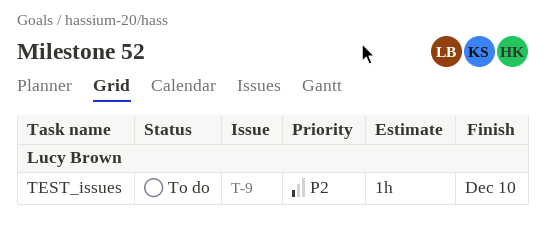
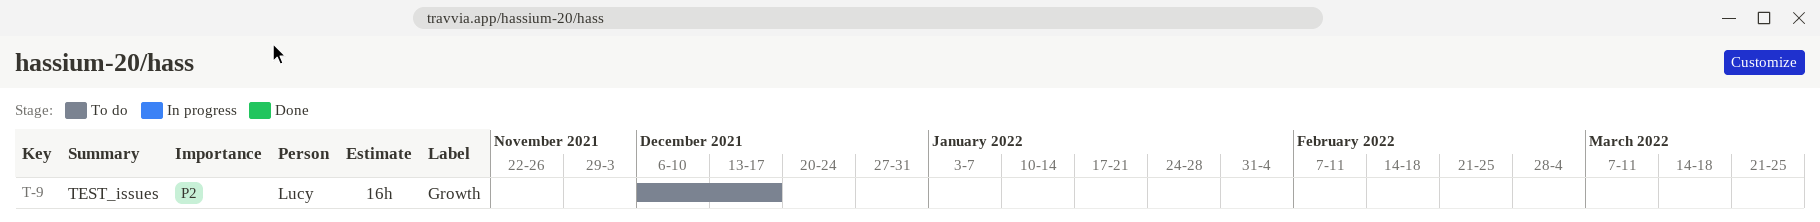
T-9, estimate: 1h -> 16h
T-9, due: Dec 10 -> Dec 17

